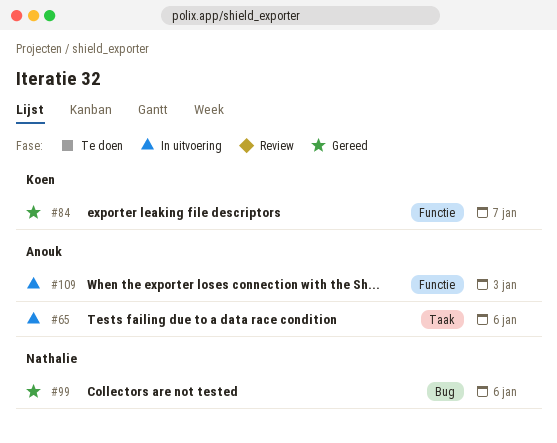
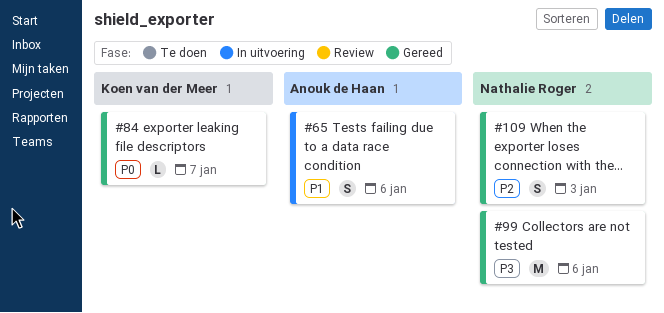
#109, status: In uitvoering -> Gereed
#109, owner: Anouk de Haan -> Nathalie Roger

